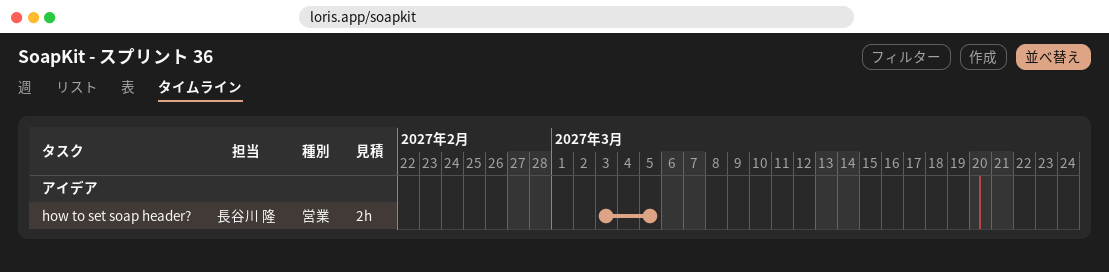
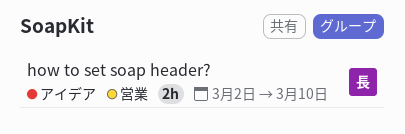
how to set soap header?, start: Mar 3 -> Mar 2
how to set soap header?, due: Mar 5 -> Mar 10

